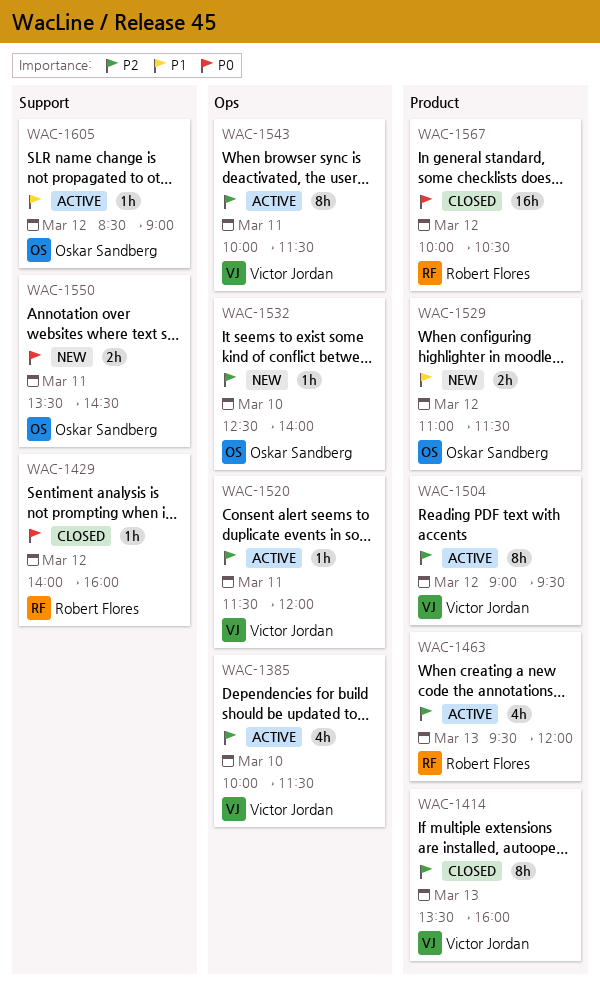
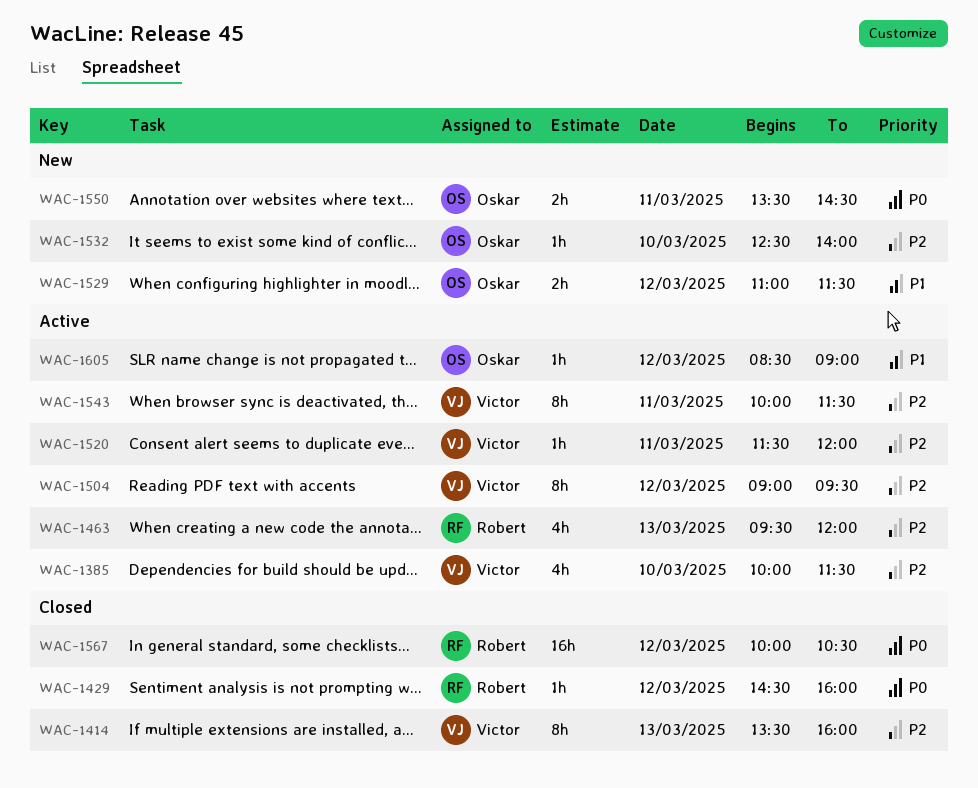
WAC-1429, begins: 14:00 -> 14:30

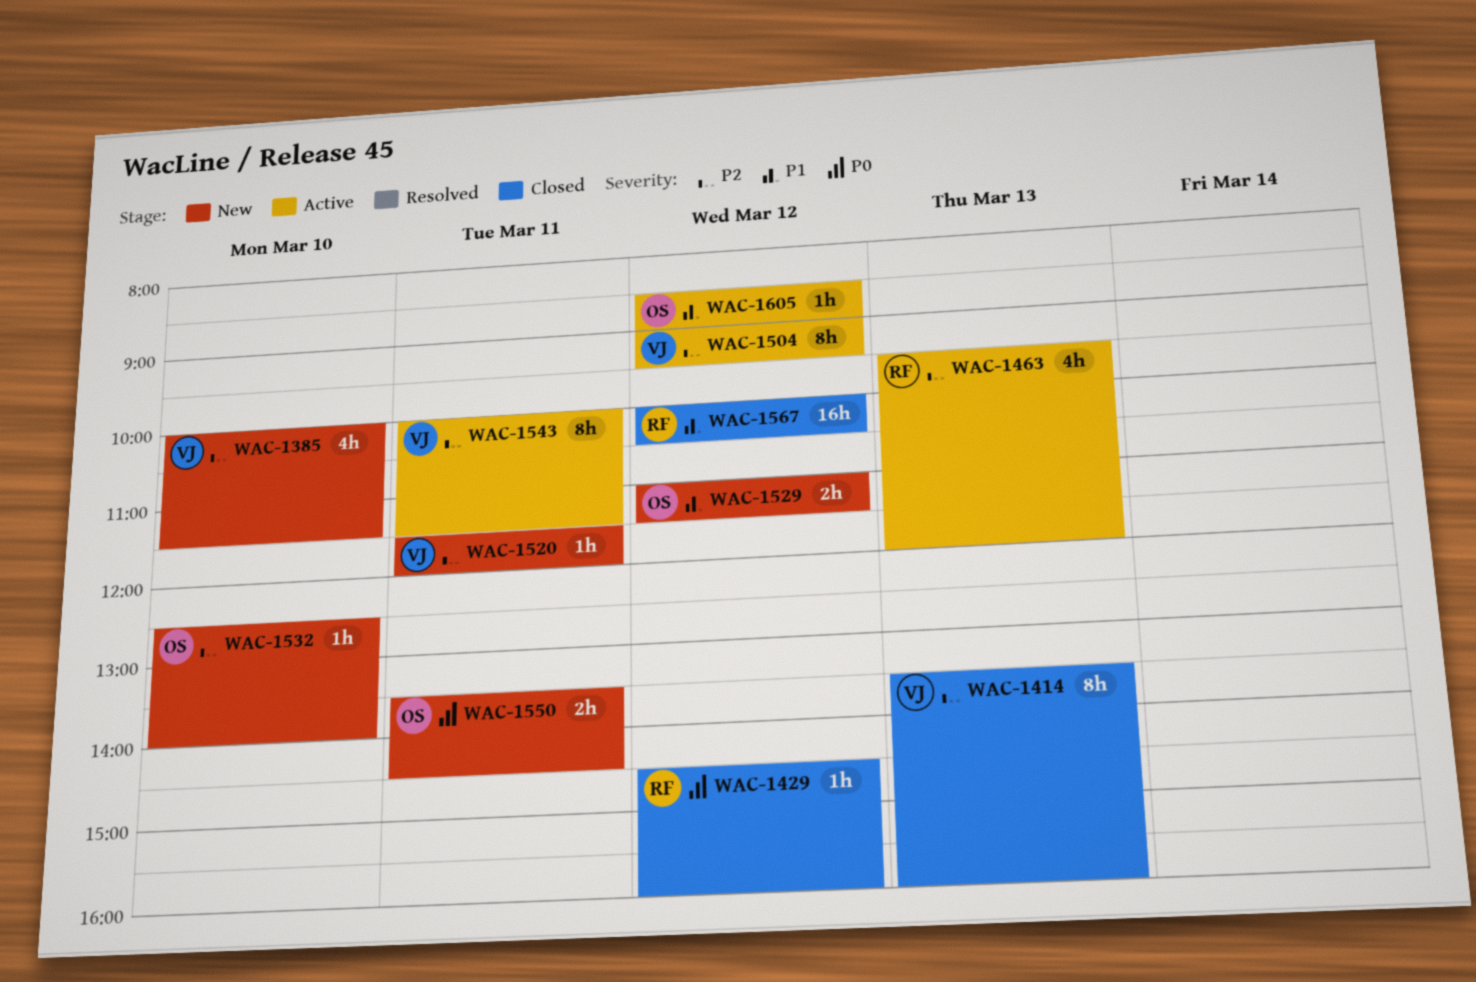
WAC-1385, status: Active -> New
WAC-1520, status: Active -> New
WAC-1567, priority: P0 -> P1

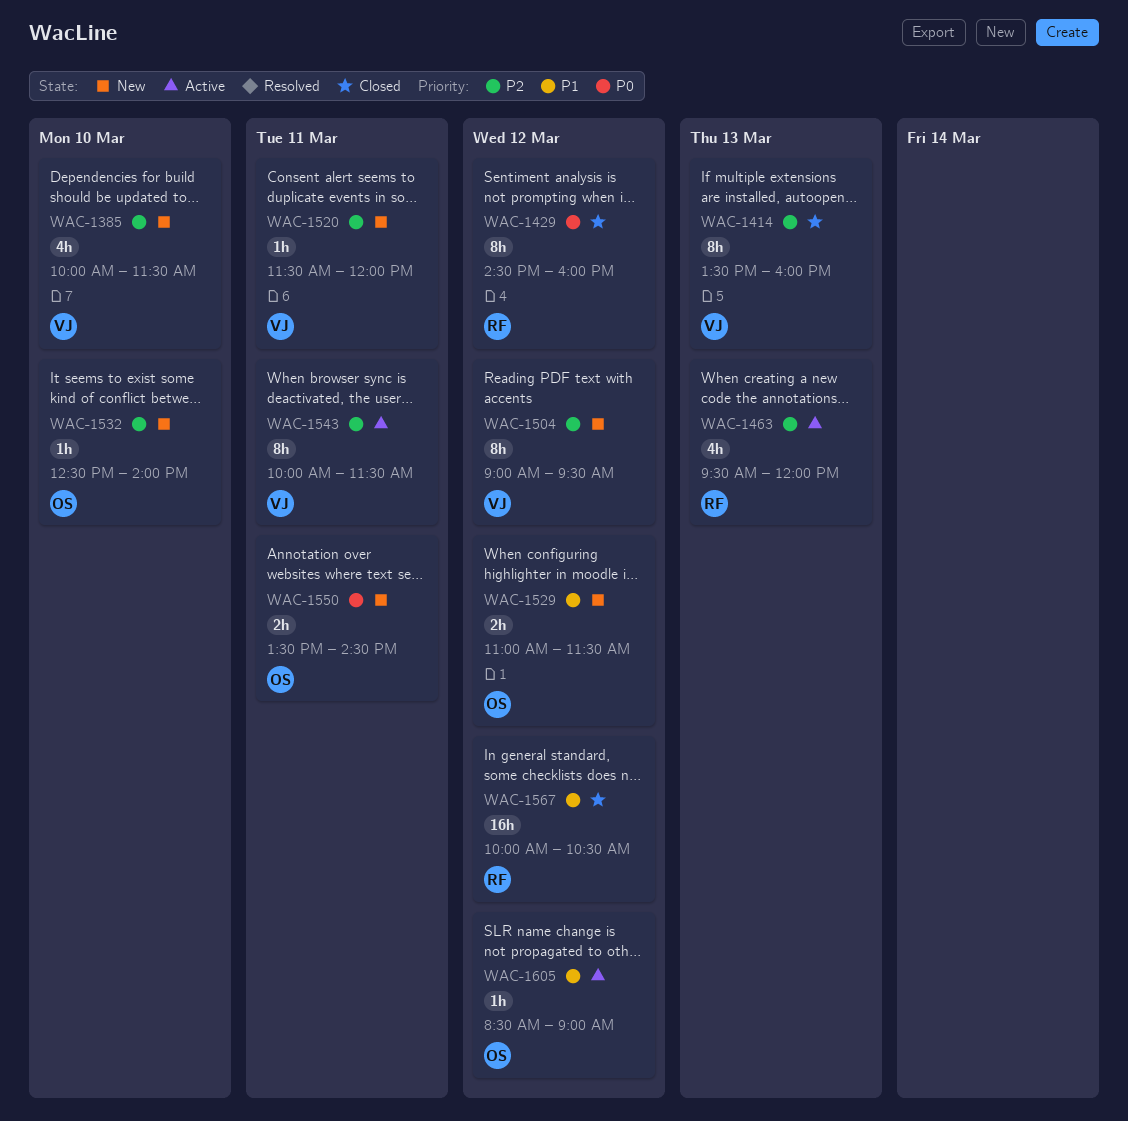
WAC-1429, estimate: 1h -> 8h
WAC-1504, status: Active -> New

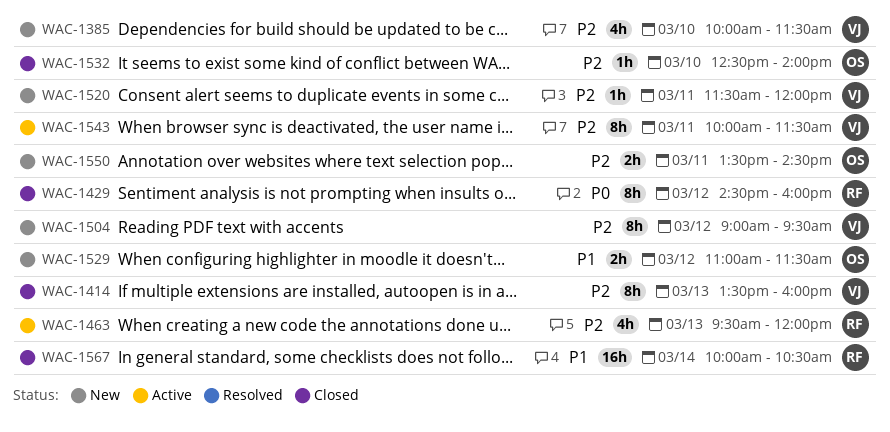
WAC-1532, status: New -> Closed
WAC-1550, priority: P0 -> P2
WAC-1567, day: Mar 12 -> Mar 14
WAC-1605: present -> none

